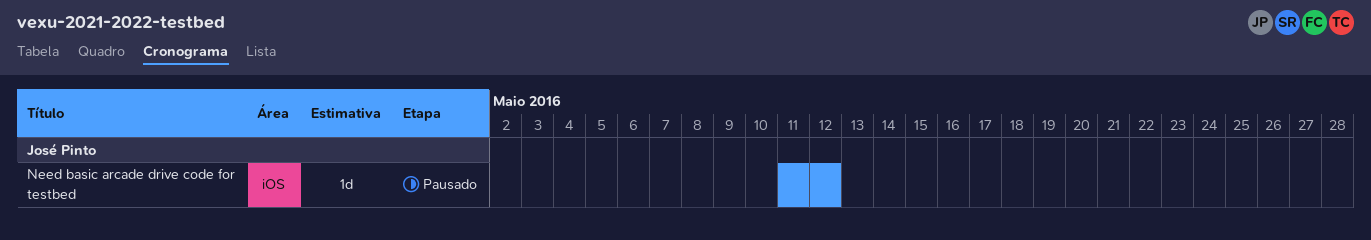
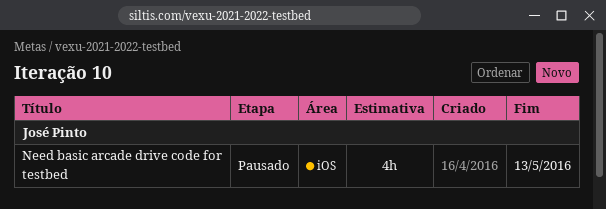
Need basic arcade drive code for testbed, estimate: 1d -> 4h
Need basic arcade drive code for testbed, due: May 12 -> May 13

